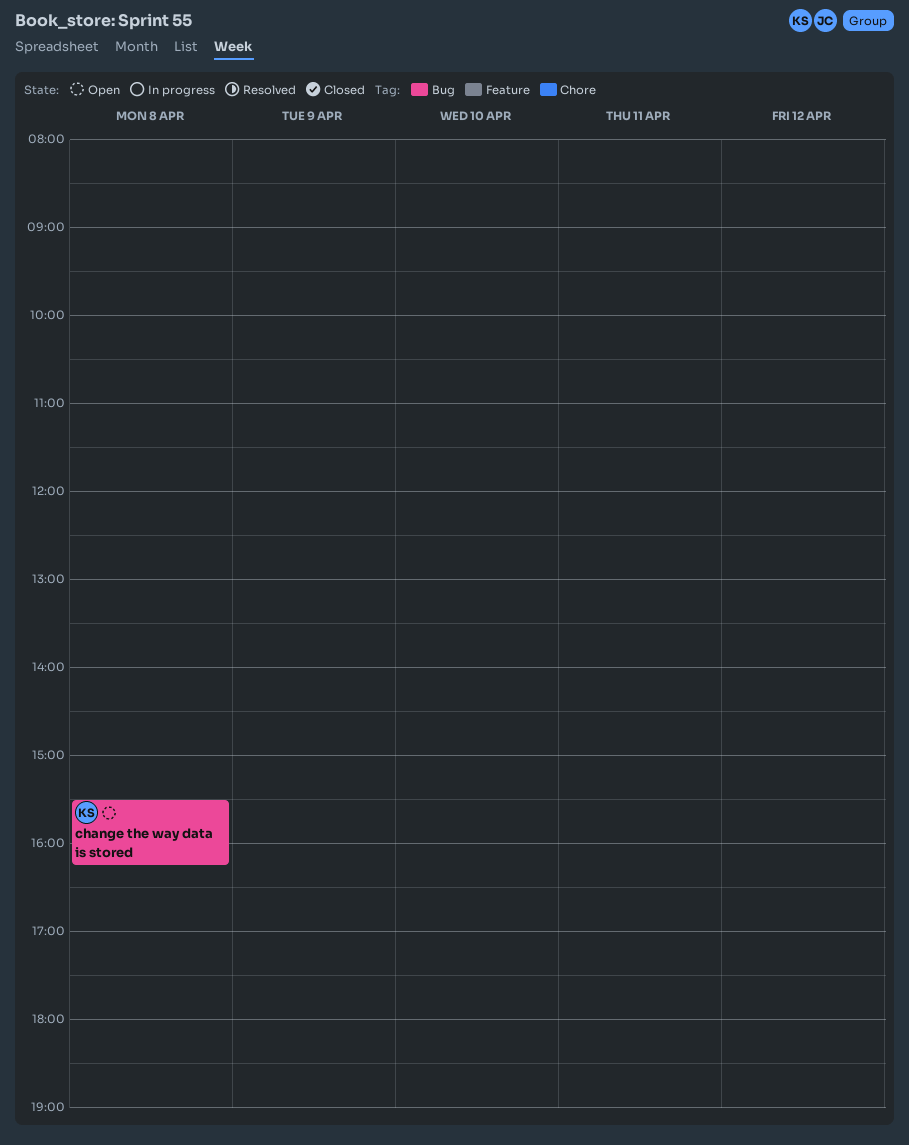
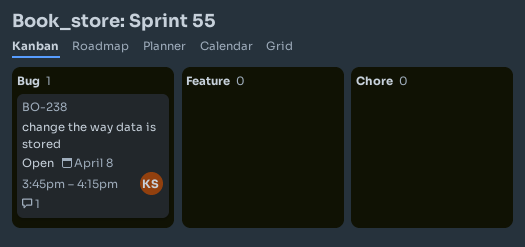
change the way data is stored, begins: 15:30 -> 15:45

